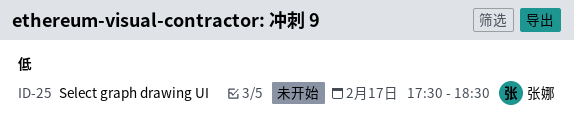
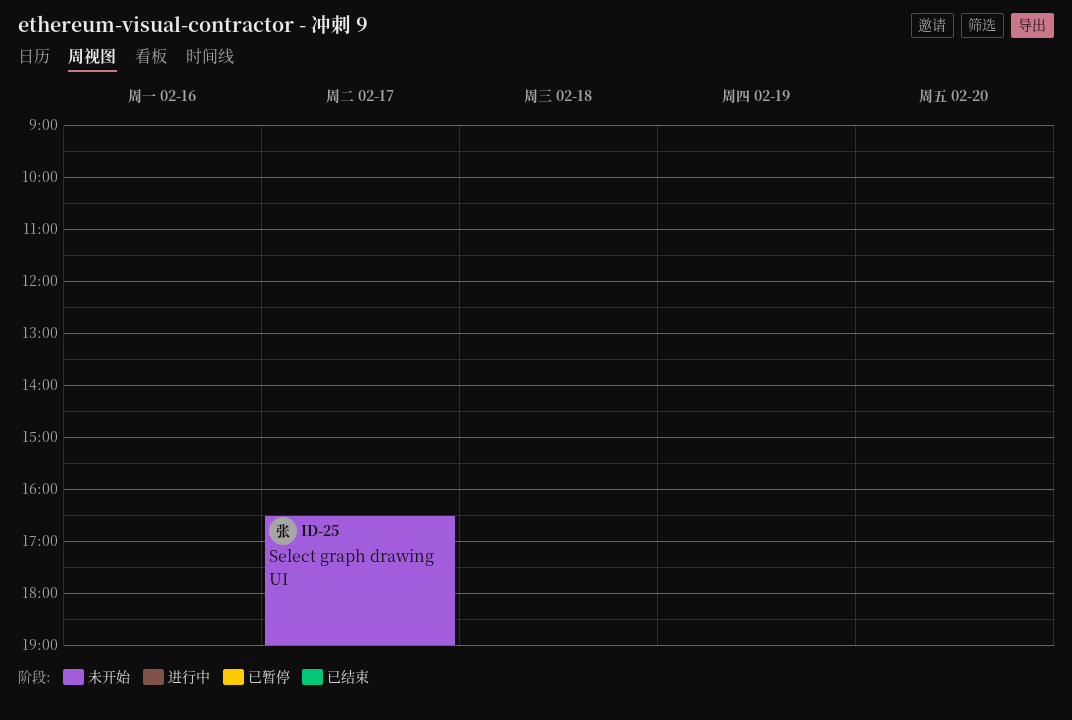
ID-25, begins: 17:30 -> 16:30
ID-25, ends: 18:30 -> 19:00

